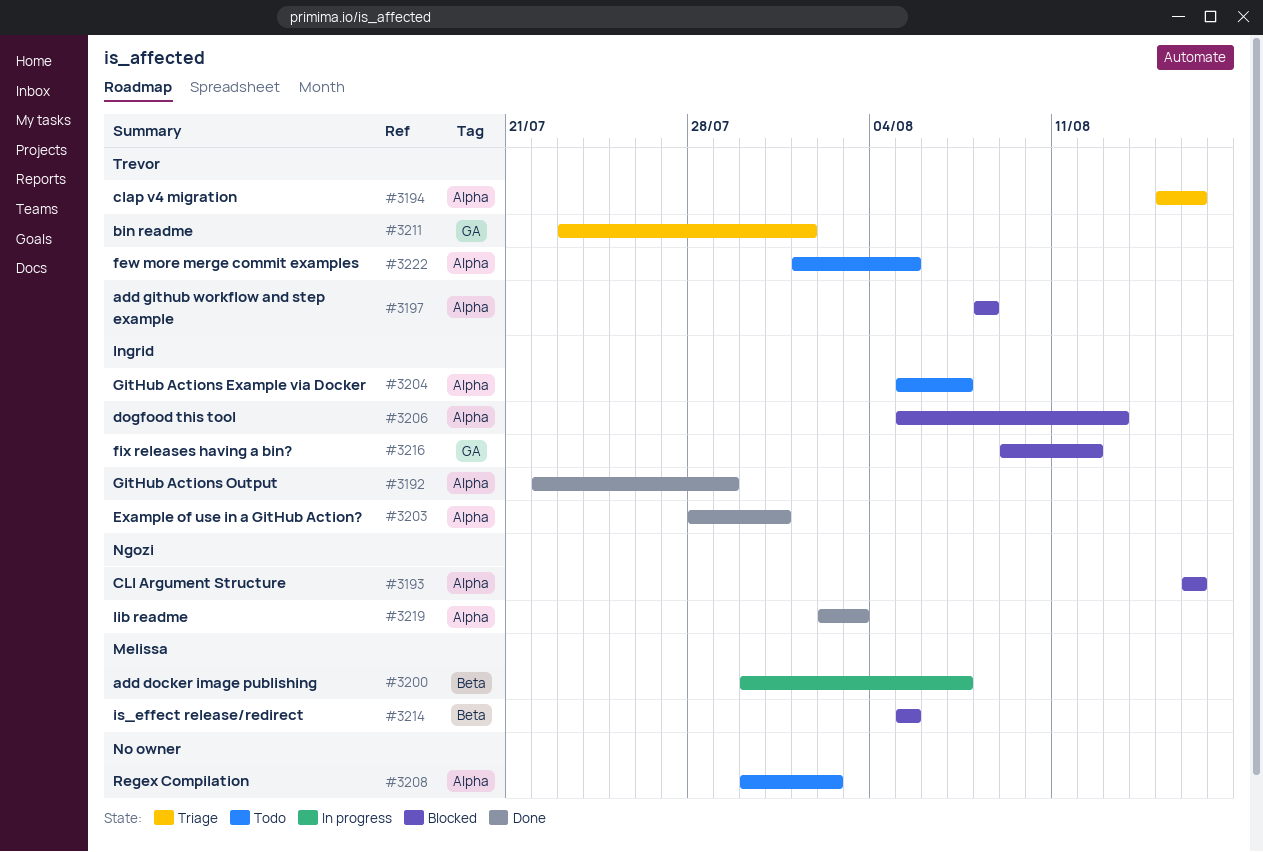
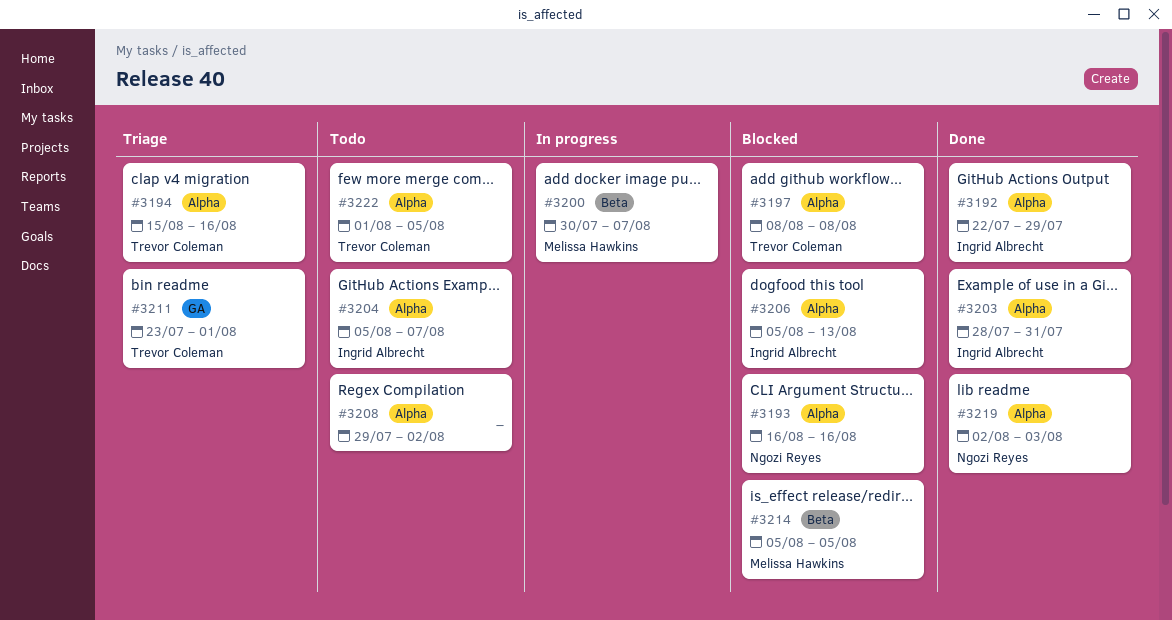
#3208, start: Jul 30 -> Jul 29
#3216: present -> none

